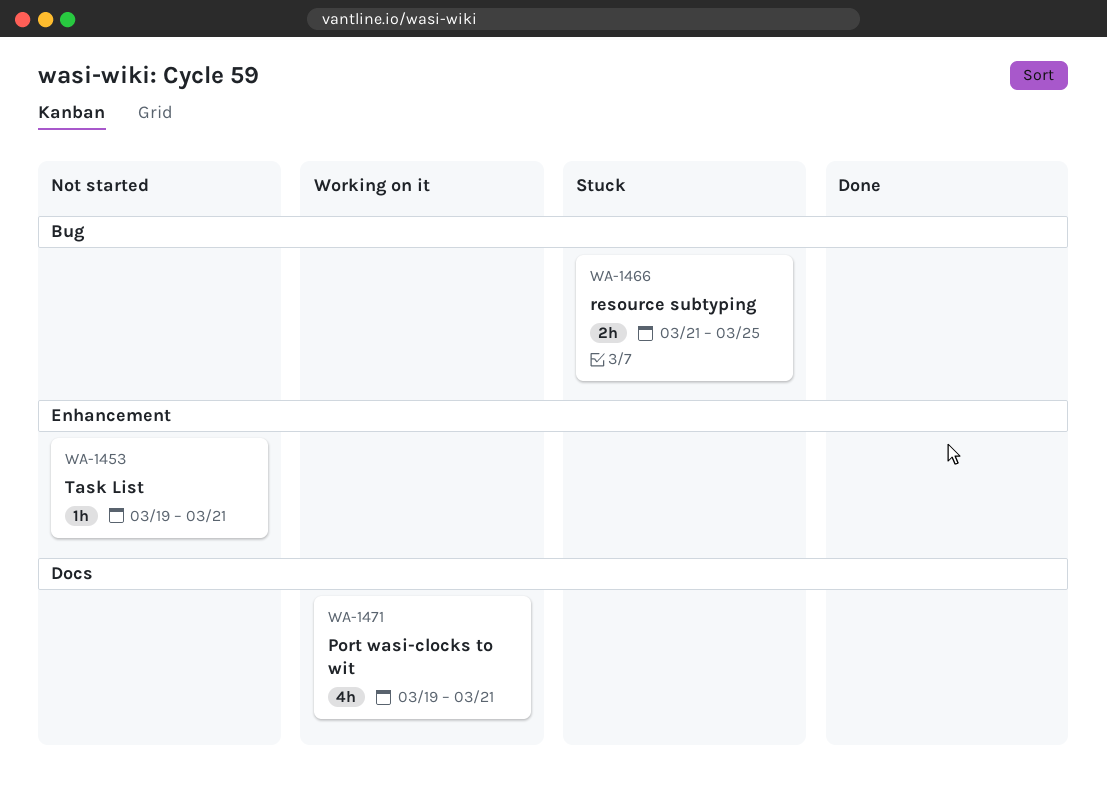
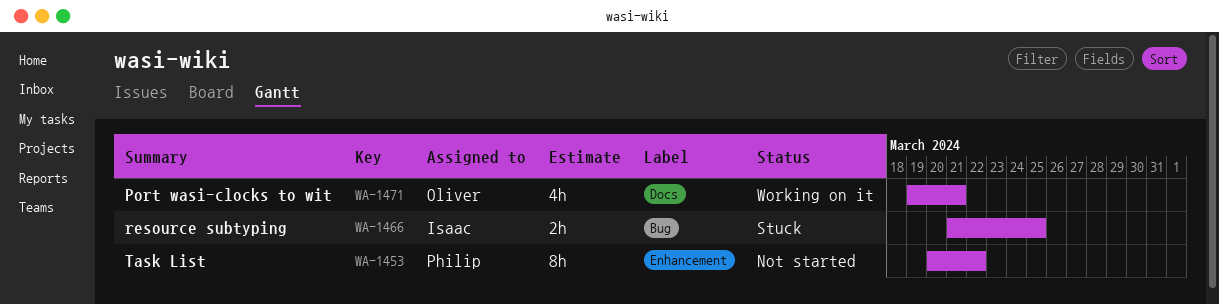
WA-1453, estimate: 1h -> 8h
WA-1453, start: Mar 19 -> Mar 20
WA-1453, due: Mar 21 -> Mar 22

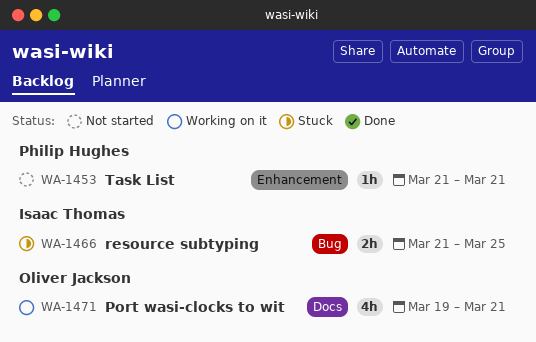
WA-1453, estimate: 8h -> 1h
WA-1453, start: Mar 20 -> Mar 21
WA-1453, due: Mar 22 -> Mar 21

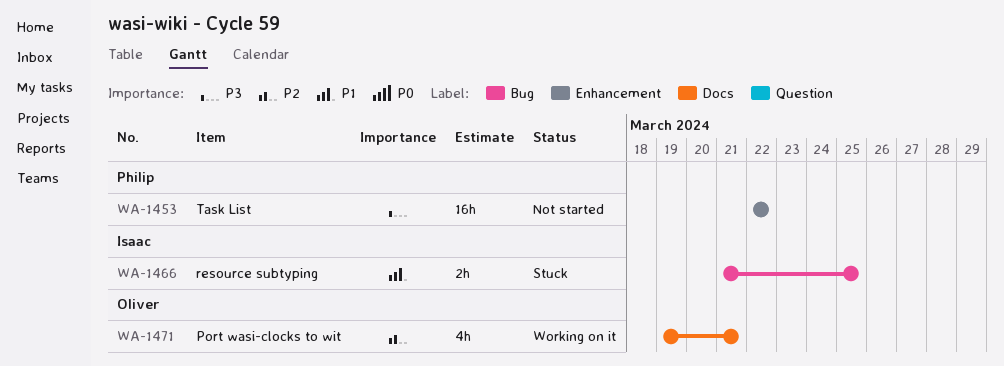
WA-1453, estimate: 1h -> 16h
WA-1453, start: Mar 21 -> Mar 22
WA-1453, due: Mar 21 -> Mar 22

